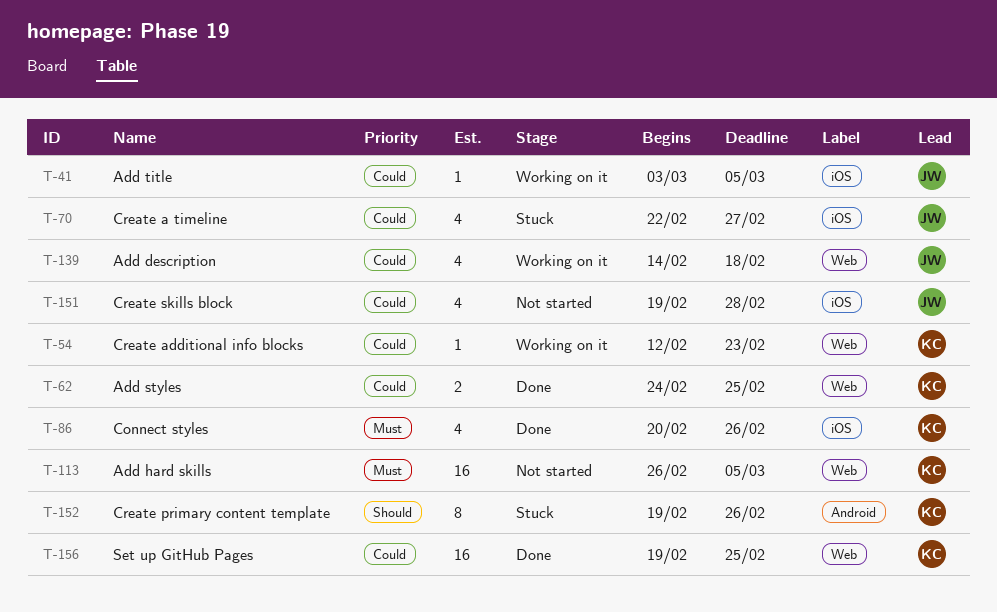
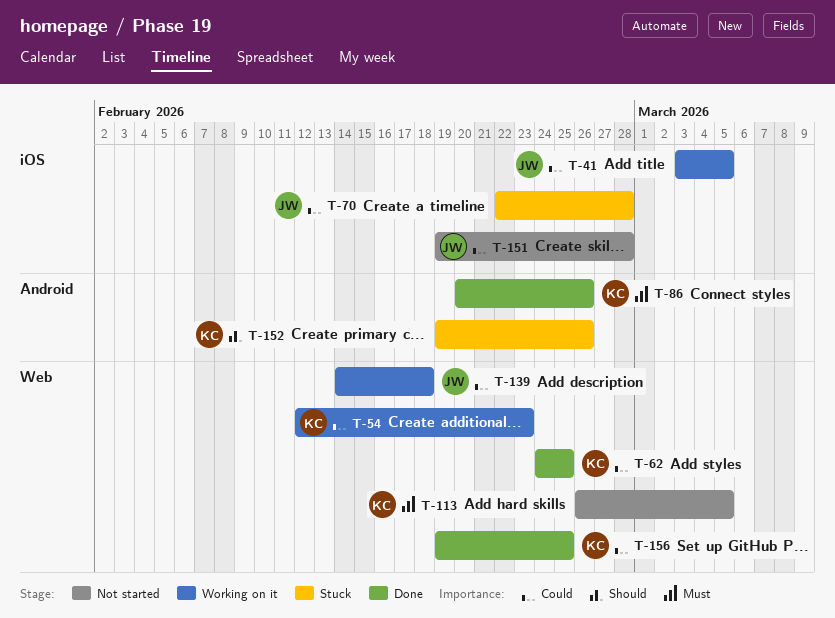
T-70, due: Feb 27 -> Feb 28
T-86, label: iOS -> Android

